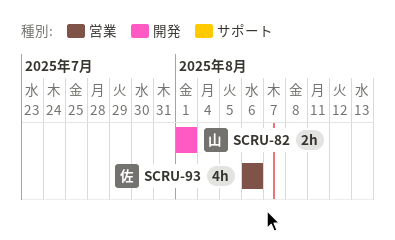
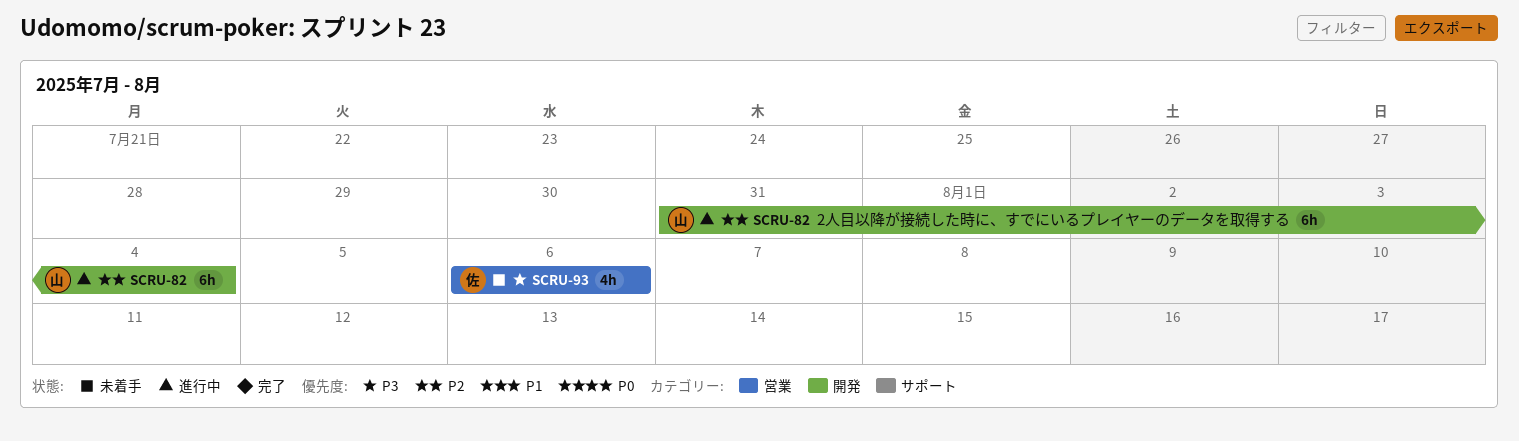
SCRU-82, estimate: 2h -> 6h
SCRU-82, start: Aug 1 -> Jul 31
SCRU-82, due: Aug 1 -> Aug 4

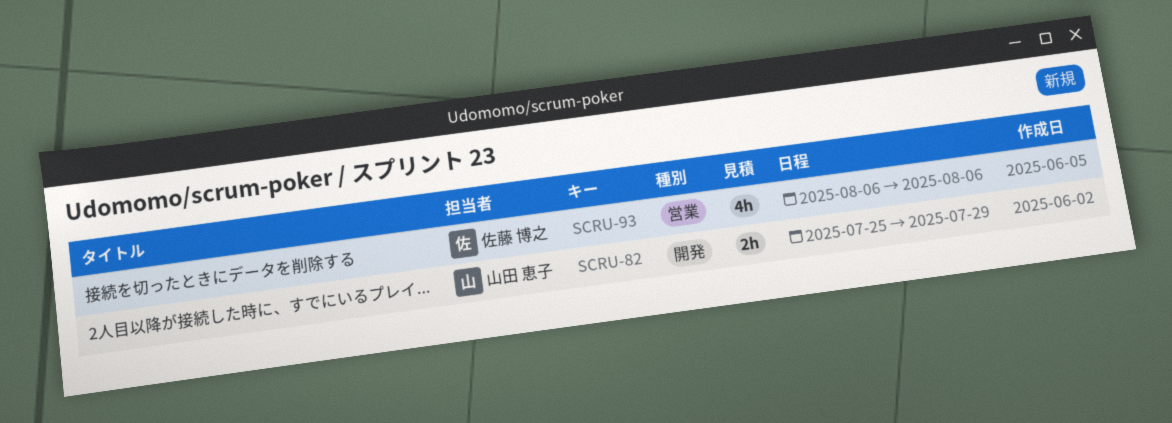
SCRU-82, estimate: 6h -> 2h
SCRU-82, start: Jul 31 -> Jul 25
SCRU-82, due: Aug 4 -> Jul 29

